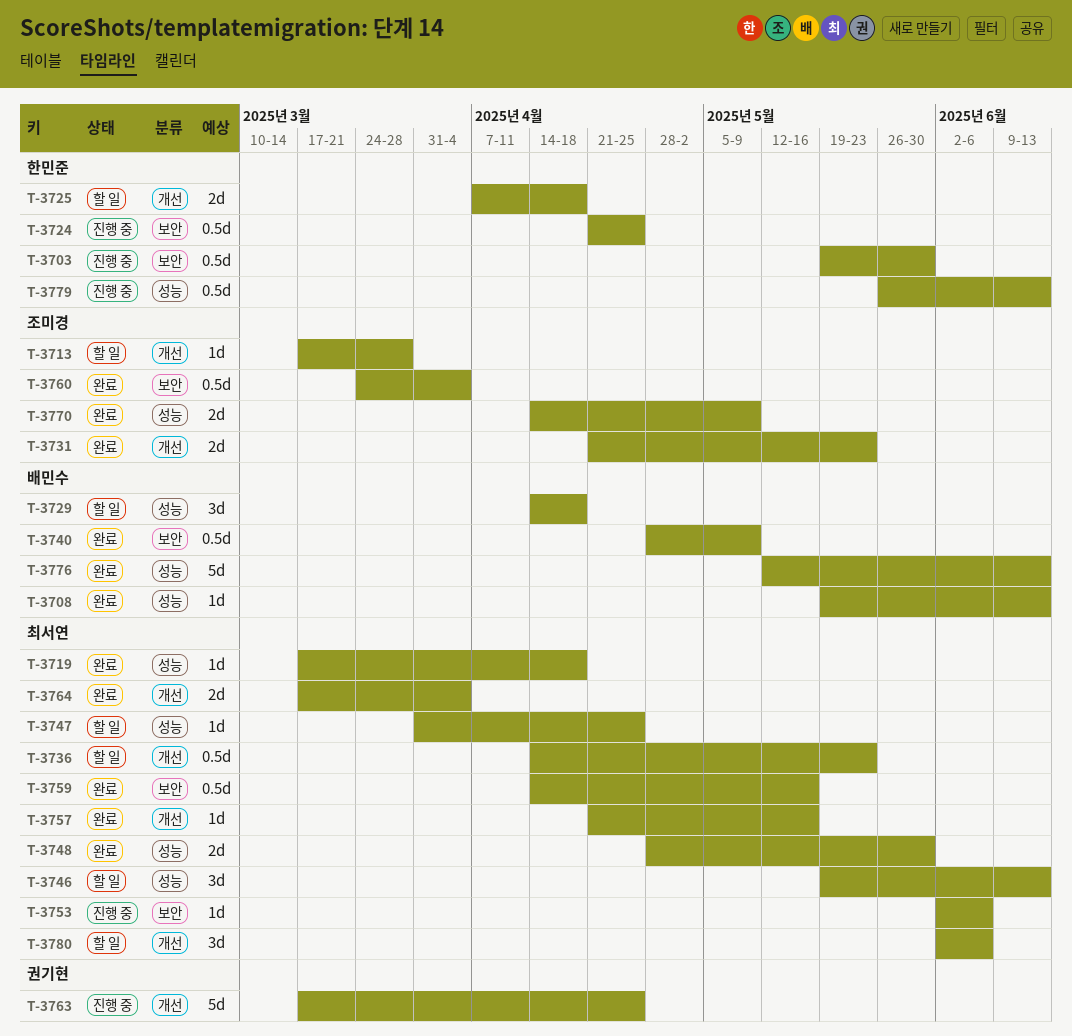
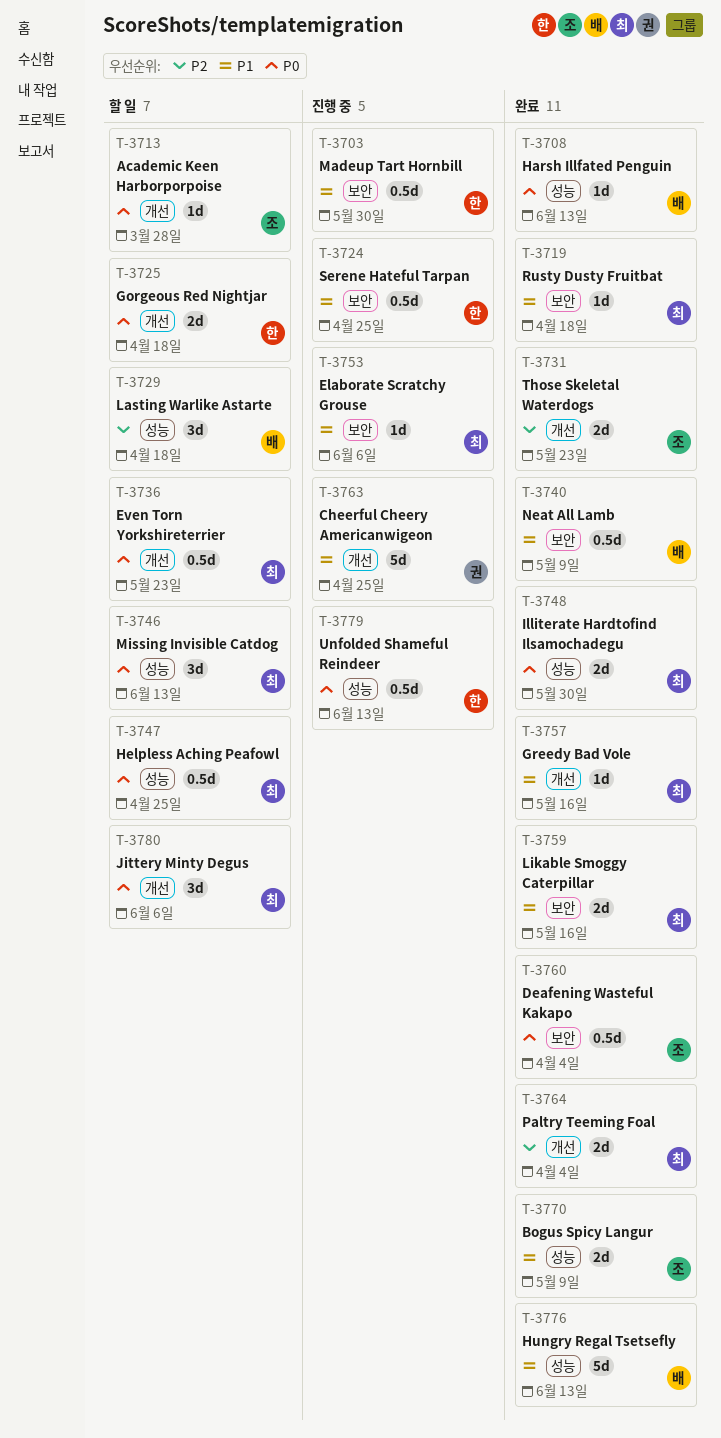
T-3719, label: 성능 -> 보안
T-3747, estimate: 1d -> 0.5d
T-3759, estimate: 0.5d -> 2d

